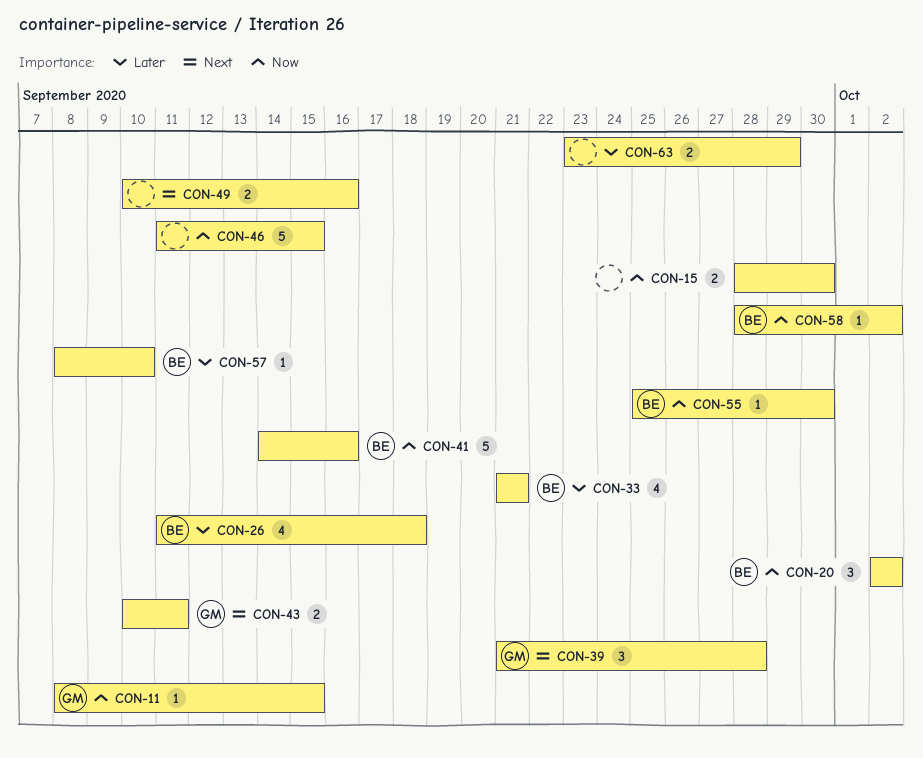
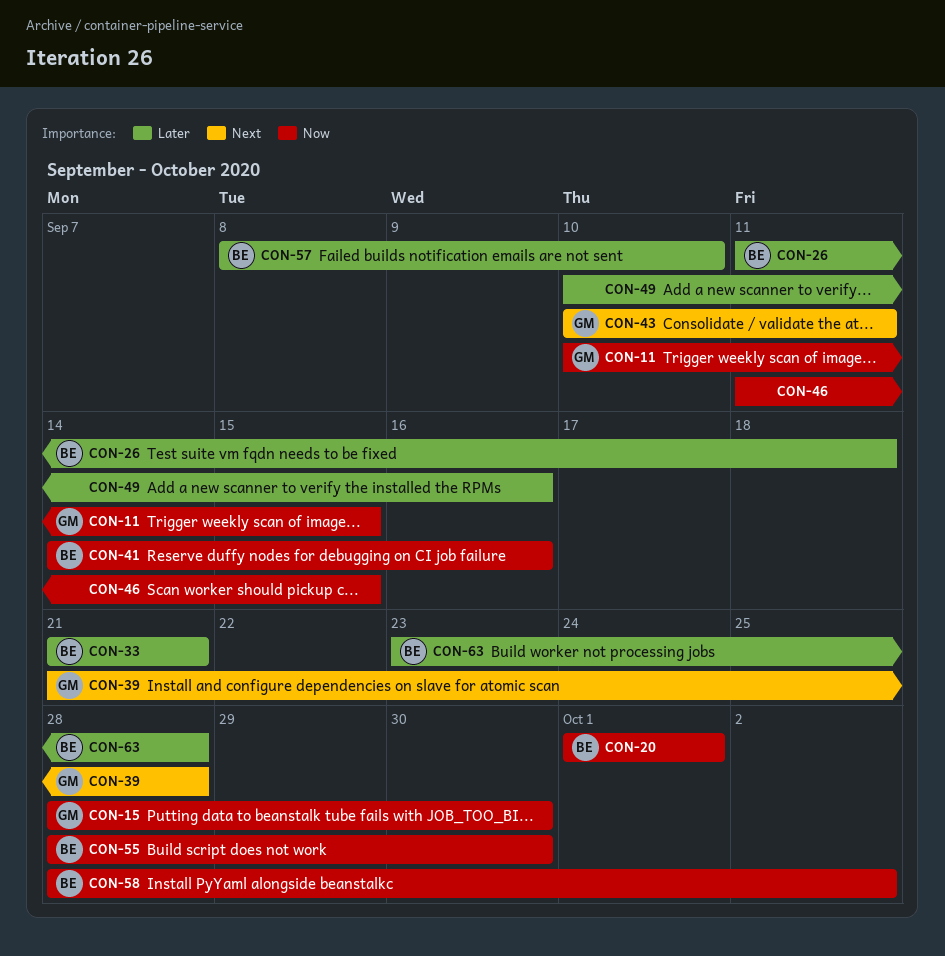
CON-11, start: Sep 8 -> Sep 10
CON-15, owner: none -> GM
CON-20, start: Oct 2 -> Oct 1
CON-20, due: Oct 2 -> Oct 1
CON-49, priority: Next -> Later
CON-55, start: Sep 25 -> Sep 28
CON-63, owner: none -> BE
CON-63, due: Sep 29 -> Sep 28

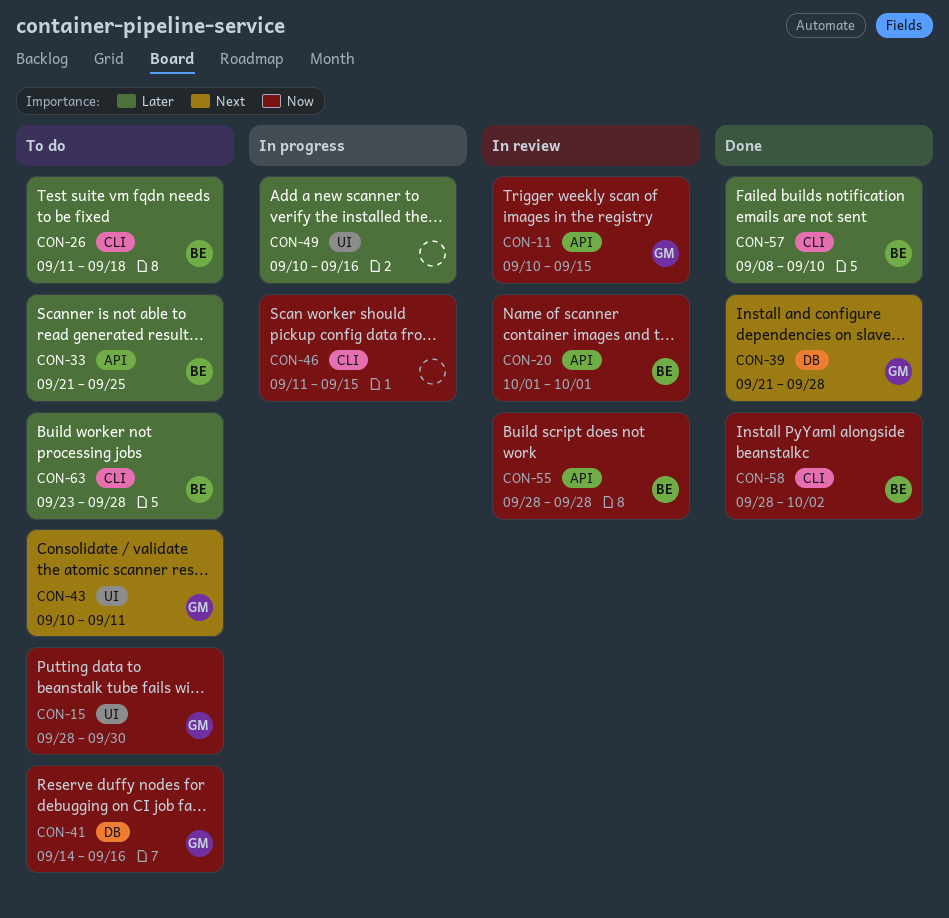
CON-33, due: Sep 21 -> Sep 25
CON-41, owner: BE -> GM
CON-55, due: Sep 30 -> Sep 28

